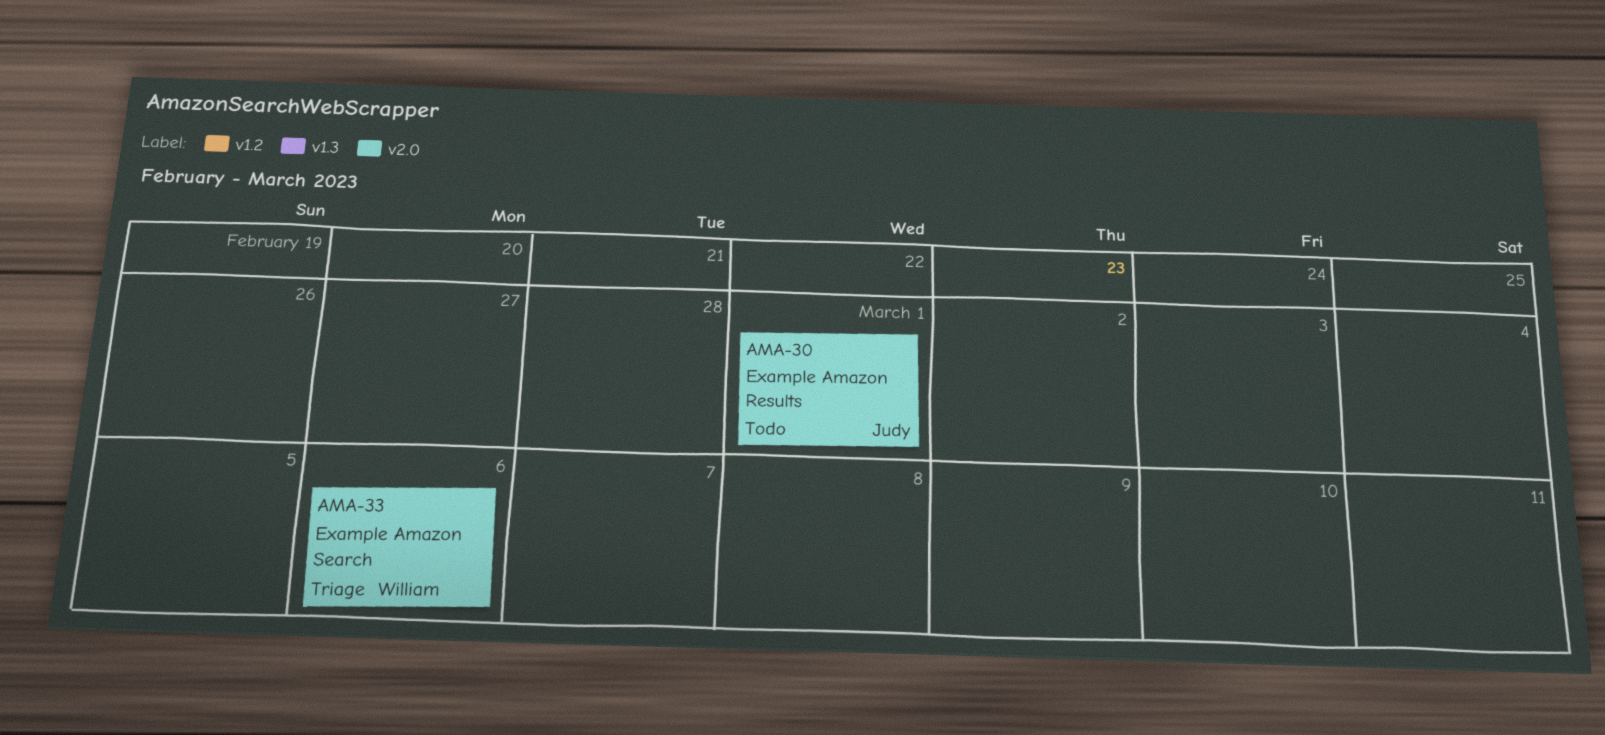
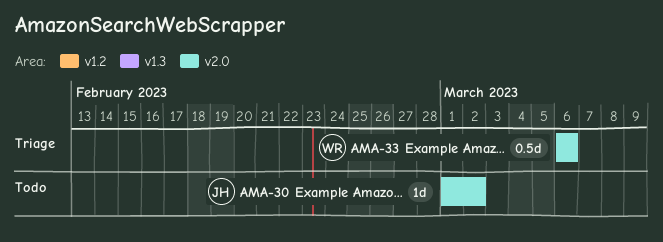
AMA-30, due: Mar 1 -> Mar 2

